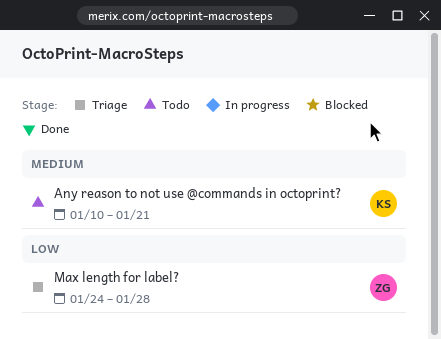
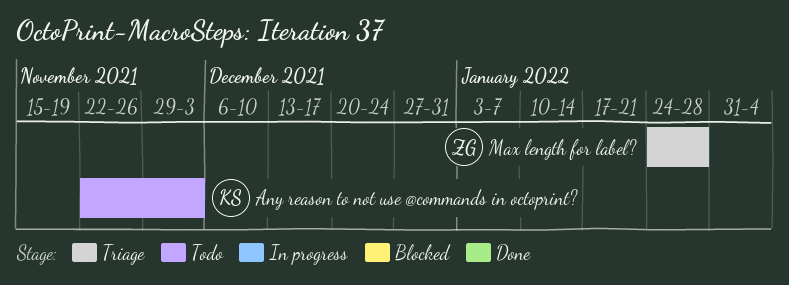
Any reason to not use @commands in octoprint?, start: Jan 10 -> Nov 22
Any reason to not use @commands in octoprint?, due: Jan 21 -> Dec 3

